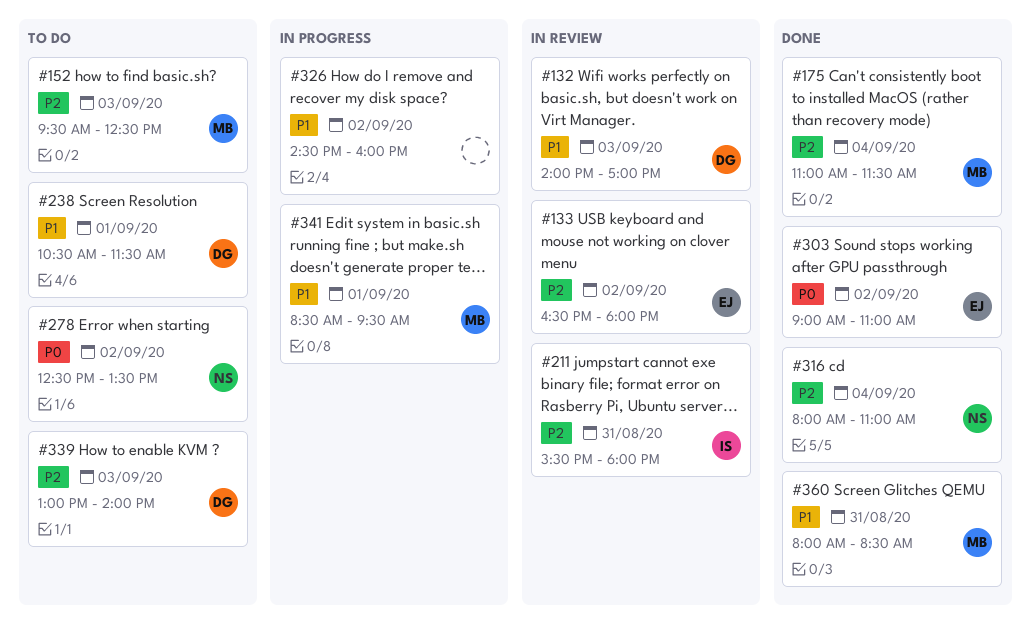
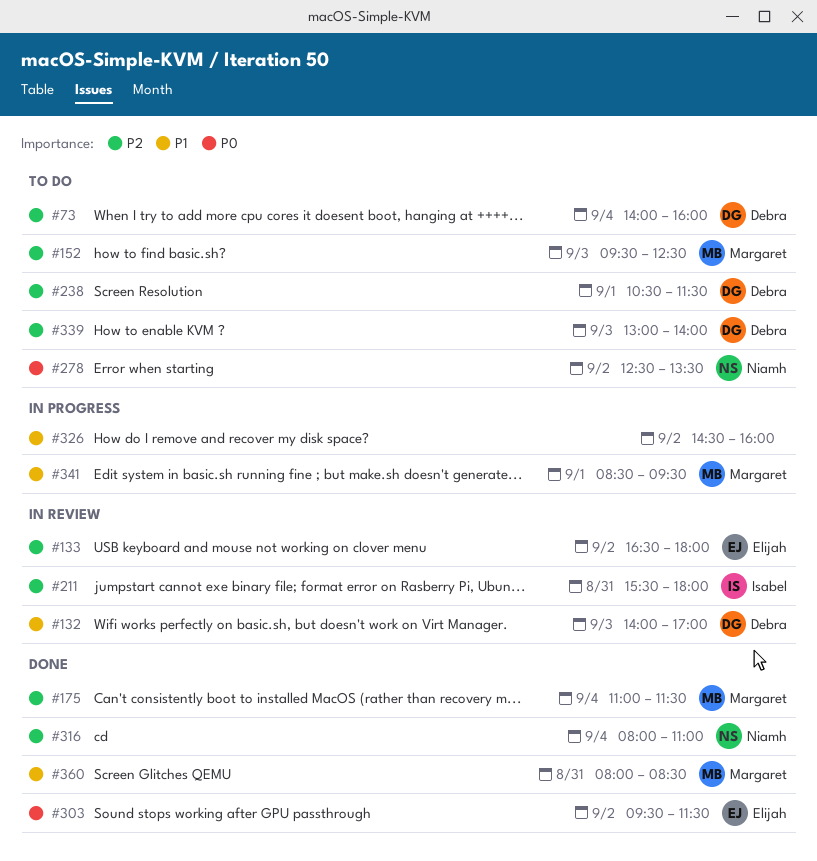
#73: none -> present
#238, priority: P1 -> P2
#303, begins: 09:00 -> 09:30
#303, ends: 11:00 -> 11:30

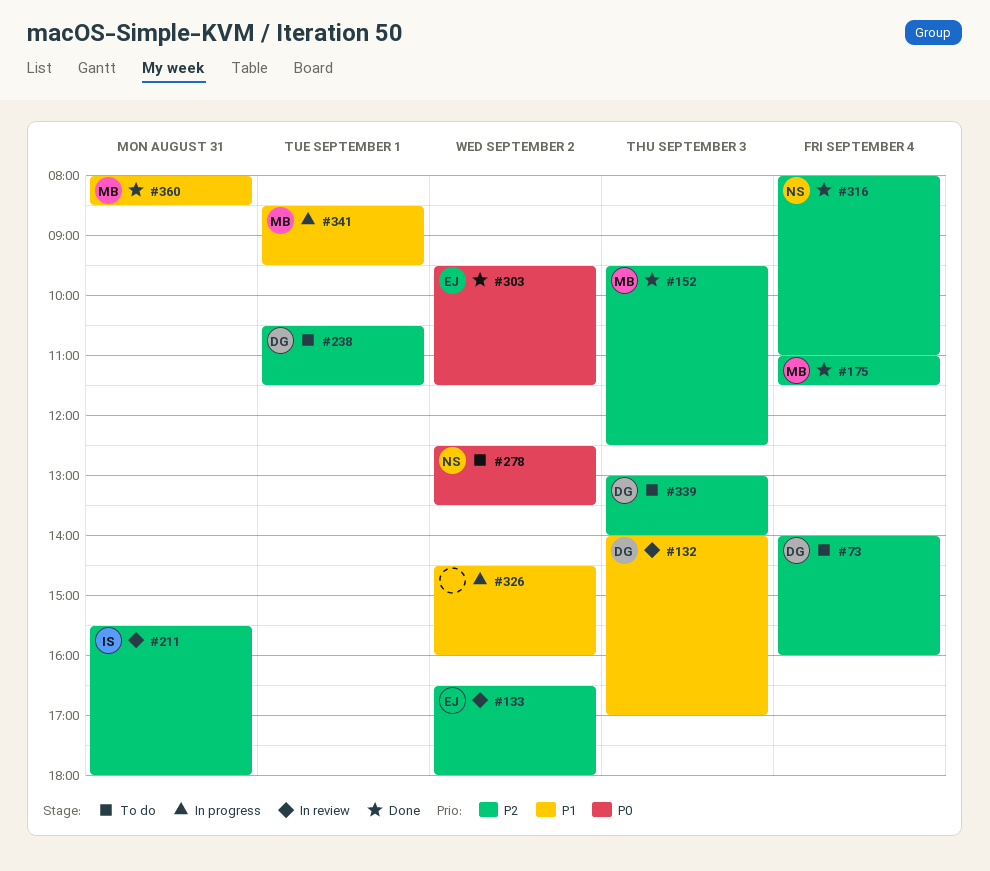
#152, status: To do -> Done

